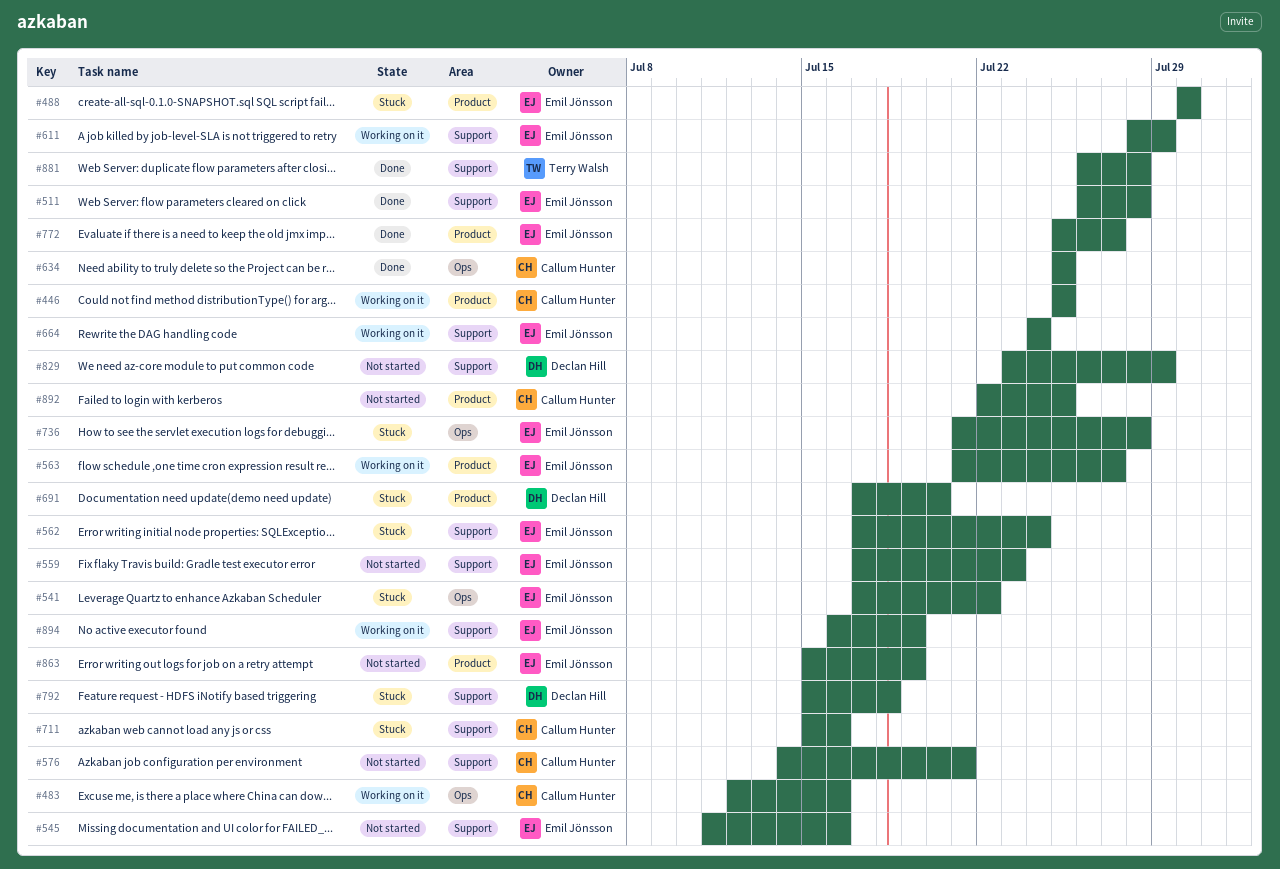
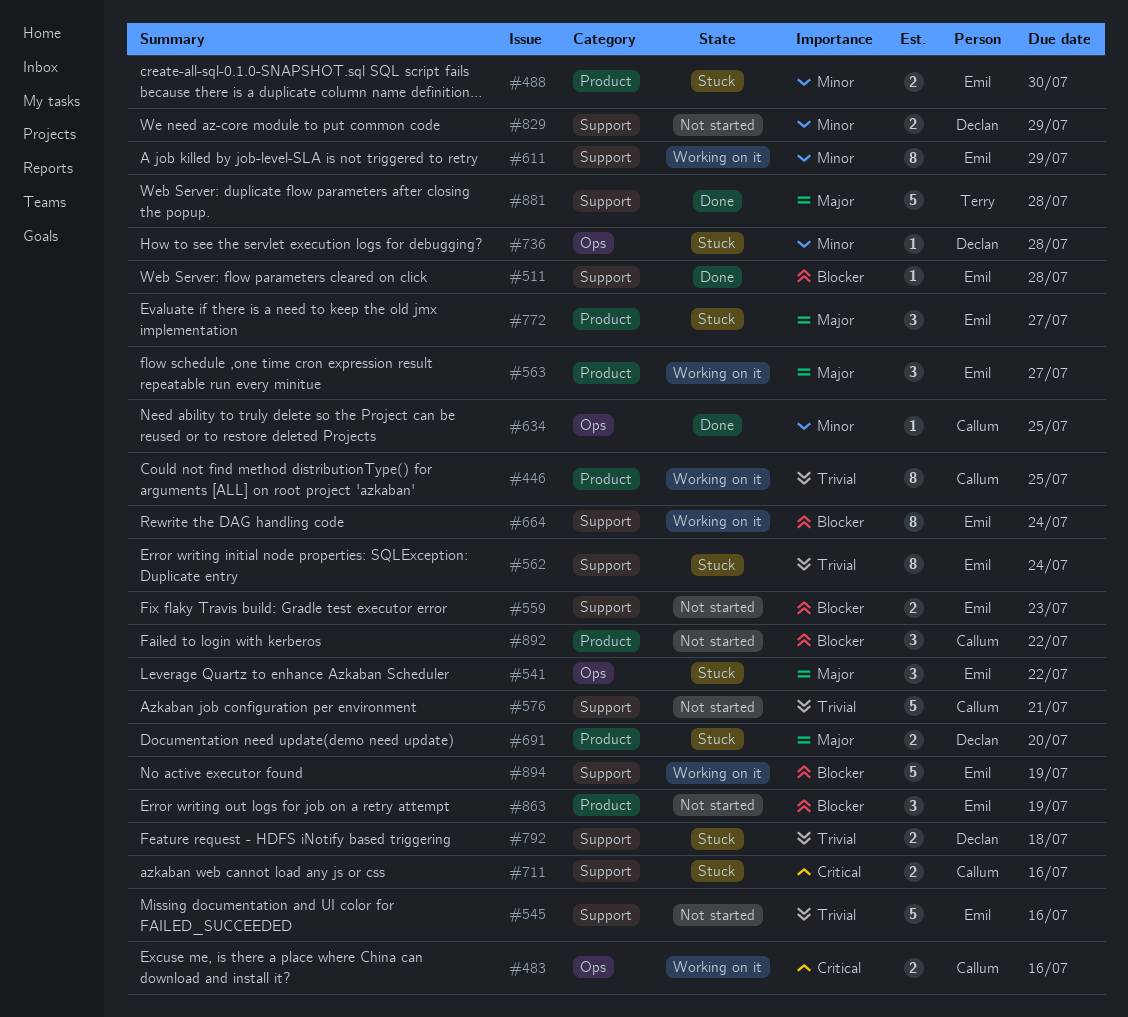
#736, owner: Emil Jönsson -> Declan Hill
#772, status: Done -> Stuck
#892, due: Jul 25 -> Jul 22

